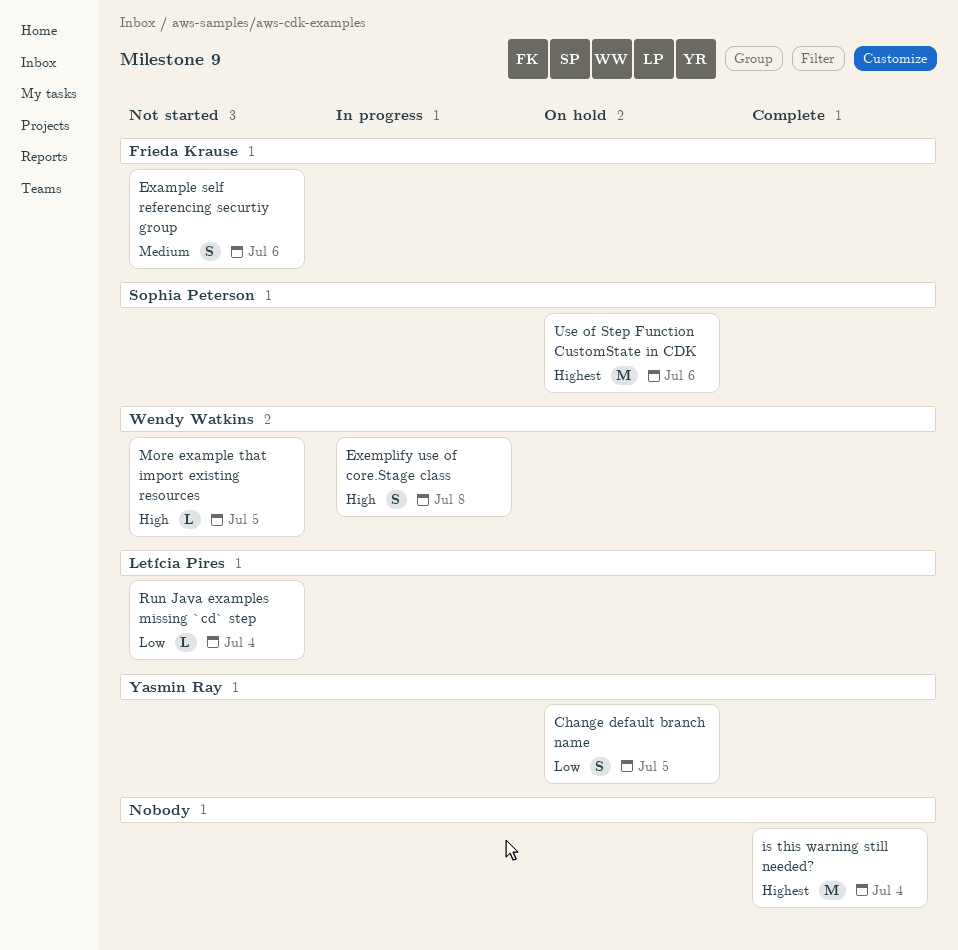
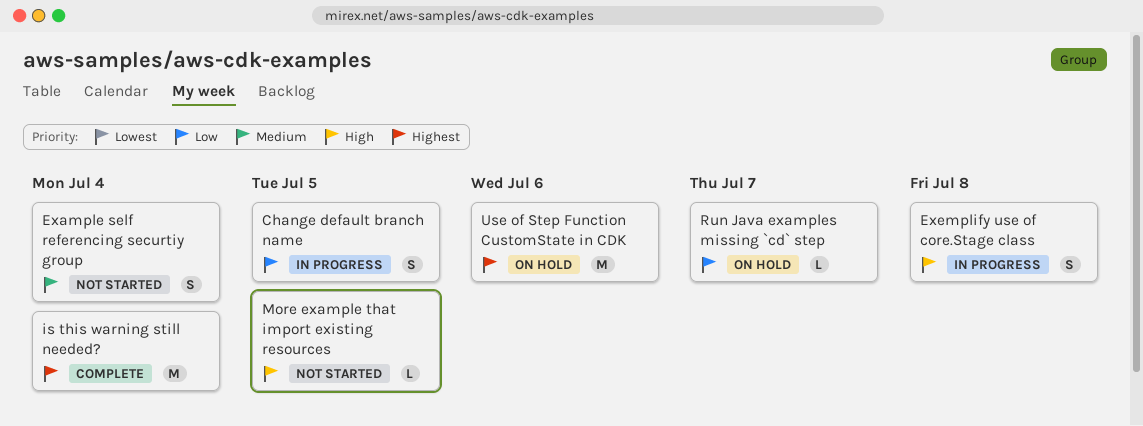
Change default branch name, status: On hold -> In progress
Example self referencing securtiy group, due: Jul 6 -> Jul 4
Run Java examples missing `cd` step, status: Not started -> On hold
Run Java examples missing `cd` step, due: Jul 4 -> Jul 7

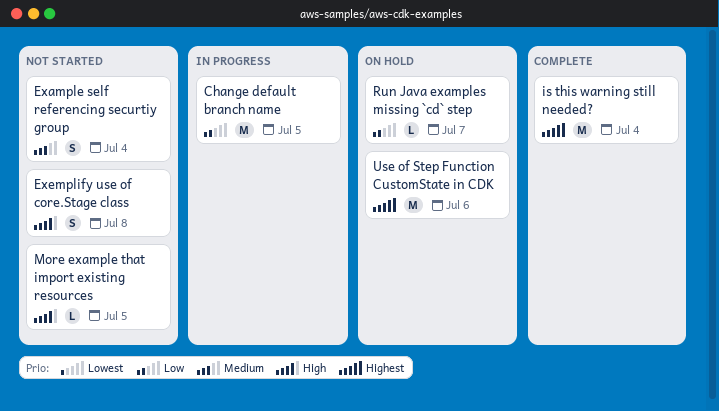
Change default branch name, estimate: S -> M
Exemplify use of core.Stage class, status: In progress -> Not started

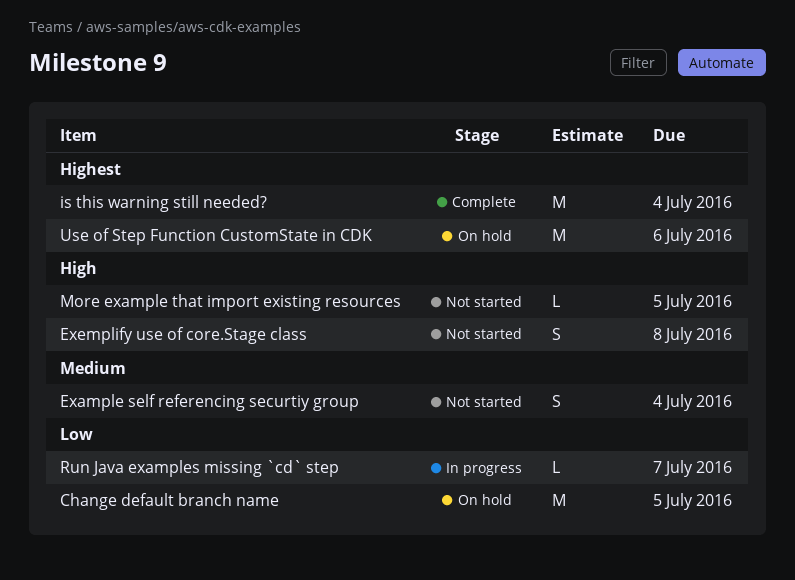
Change default branch name, status: In progress -> On hold
Run Java examples missing `cd` step, status: On hold -> In progress

